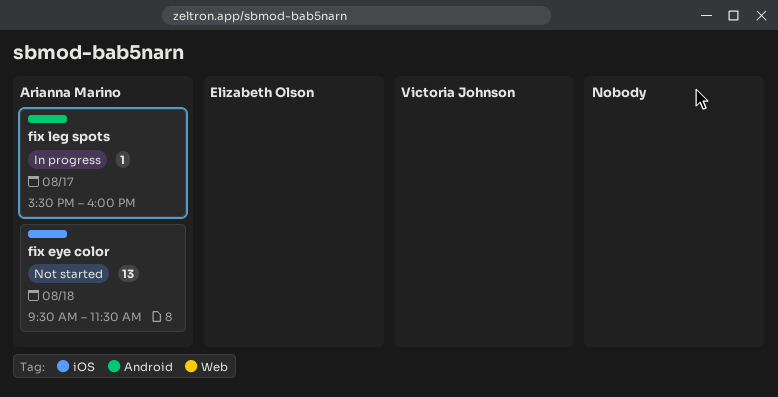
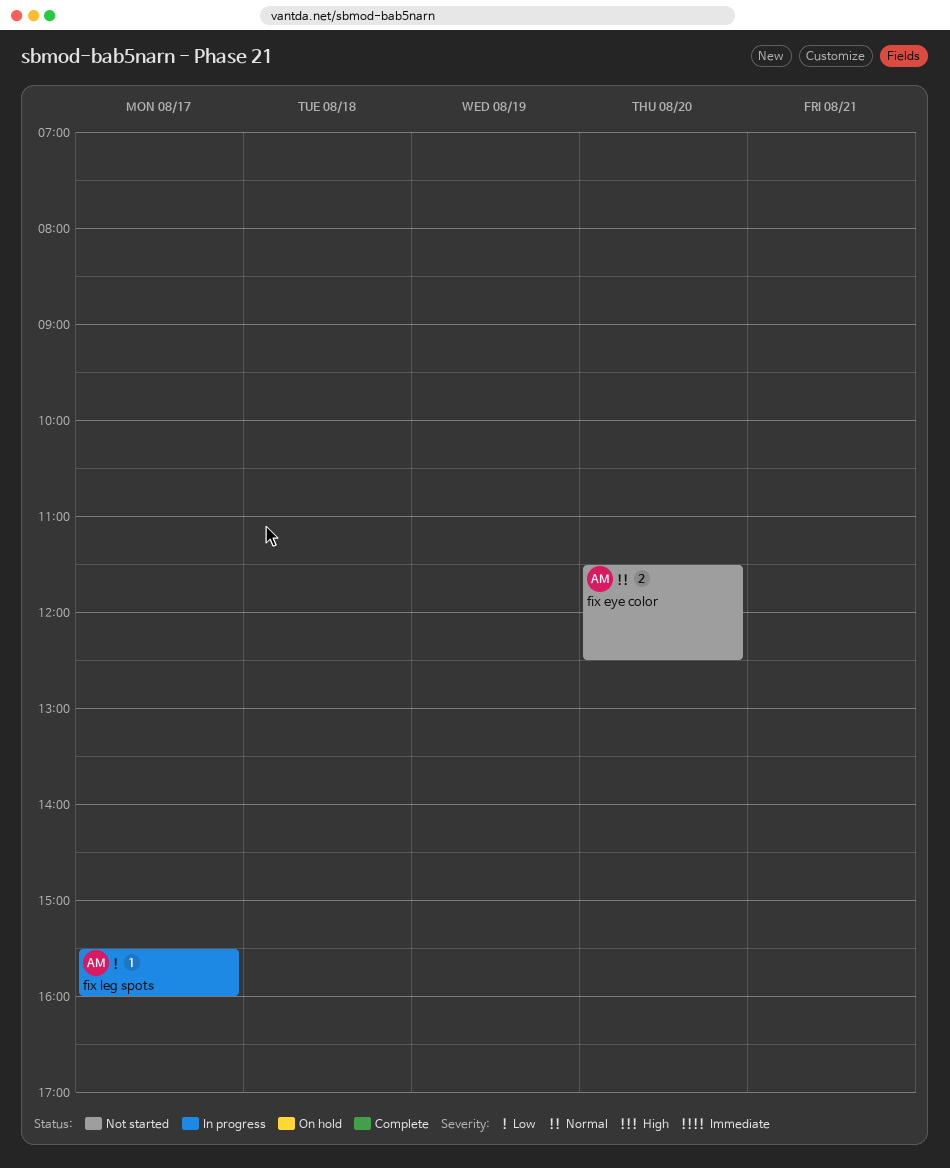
fix eye color, estimate: 13 -> 2
fix eye color, day: Aug 18 -> Aug 20
fix eye color, begins: 09:30 -> 11:30
fix eye color, ends: 11:30 -> 12:30

